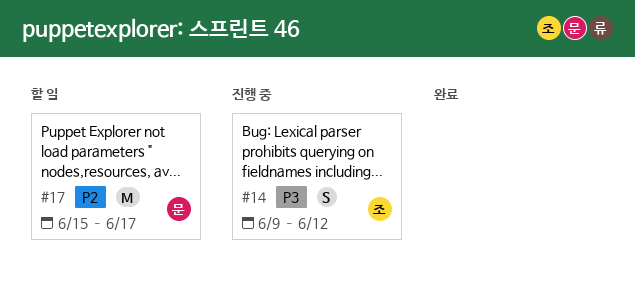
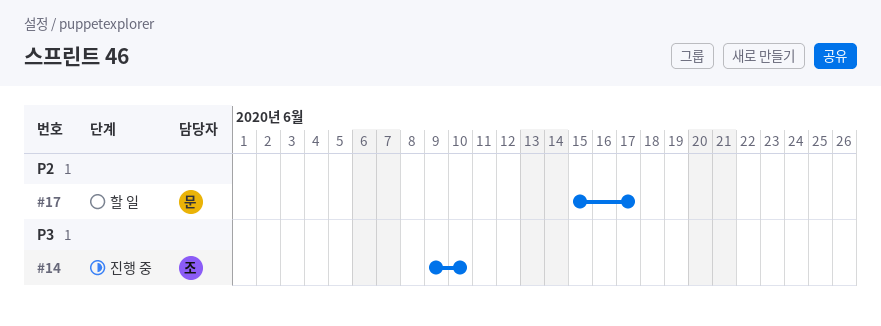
#14, due: Jun 12 -> Jun 10

